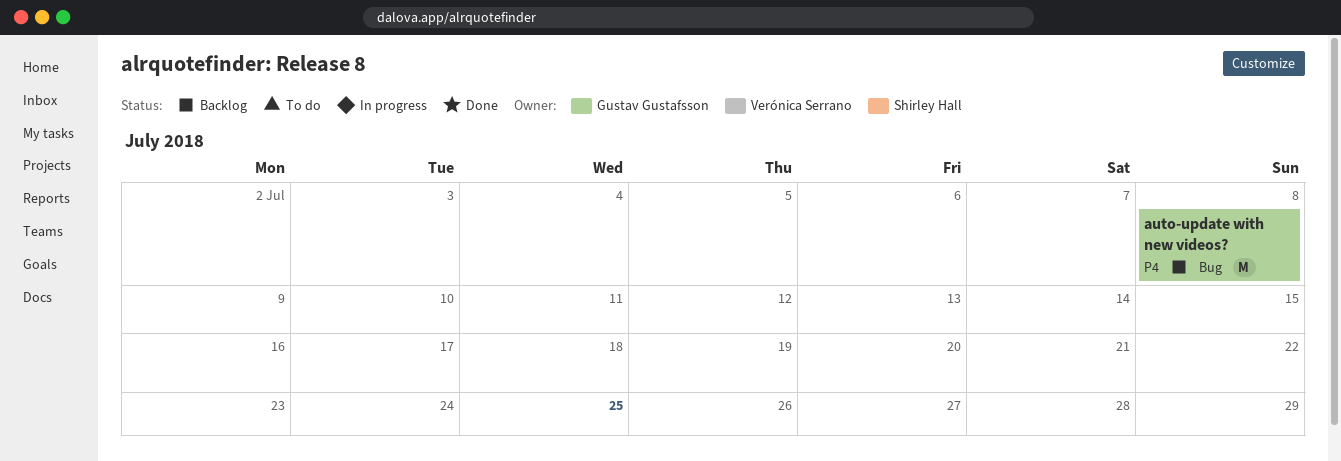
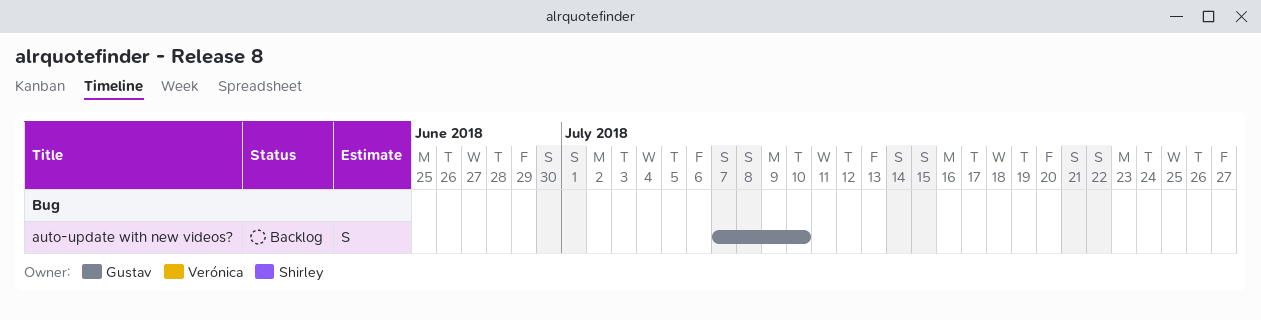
auto-update with new videos?, estimate: M -> S
auto-update with new videos?, due: Jul 8 -> Jul 10

